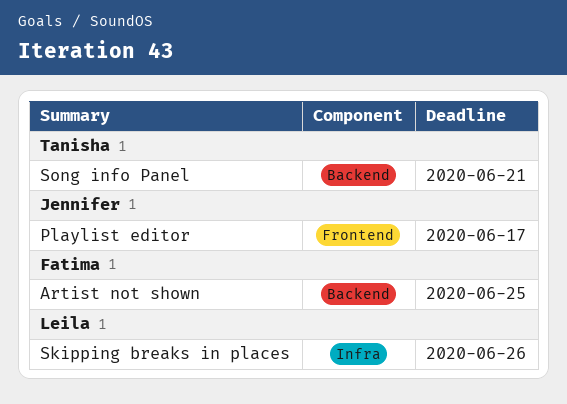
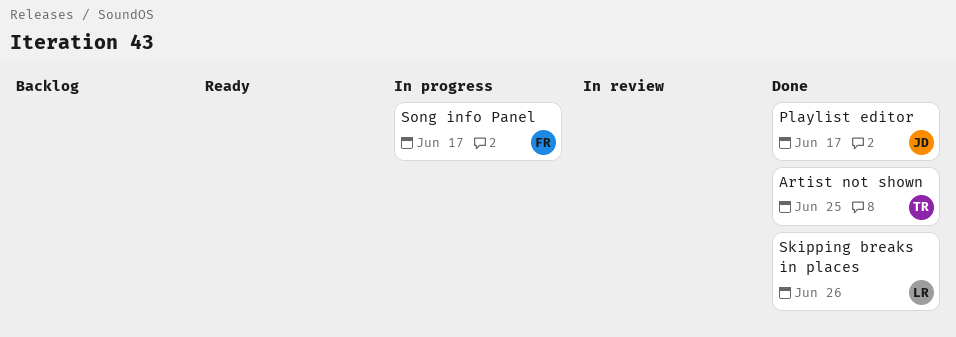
Artist not shown, owner: Fatima -> Tanisha
Song info Panel, owner: Tanisha -> Fatima
Song info Panel, due: Jun 21 -> Jun 17

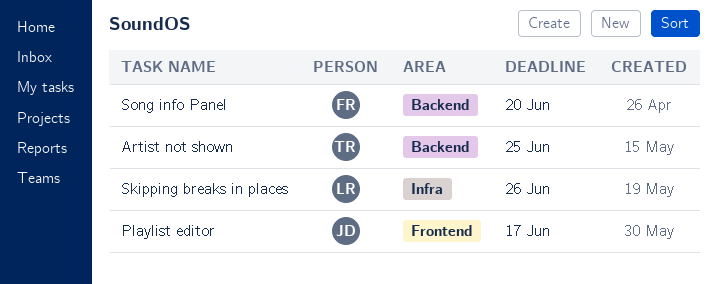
Song info Panel, due: Jun 17 -> Jun 20

